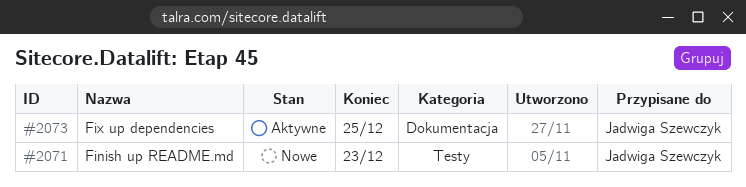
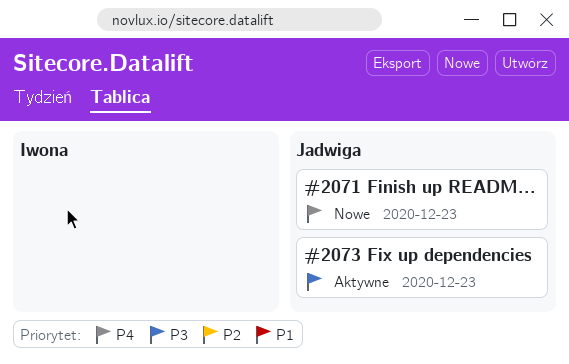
#2073, due: Dec 25 -> Dec 23

